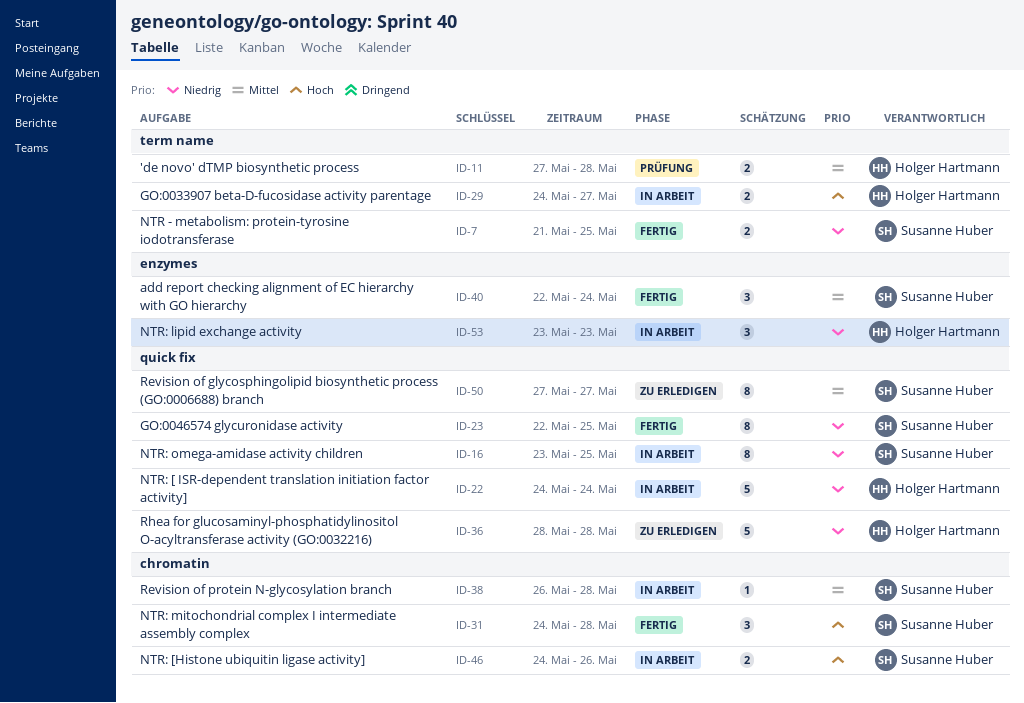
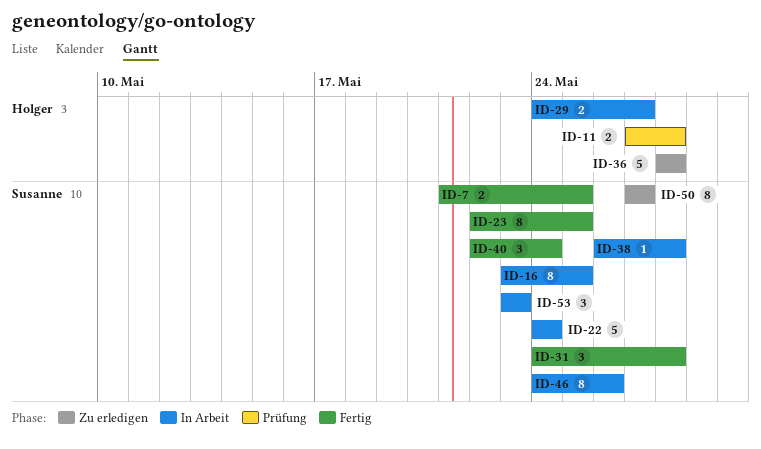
ID-22, owner: Holger Hartmann -> Susanne Huber
ID-46, estimate: 2 -> 8
ID-53, owner: Holger Hartmann -> Susanne Huber

